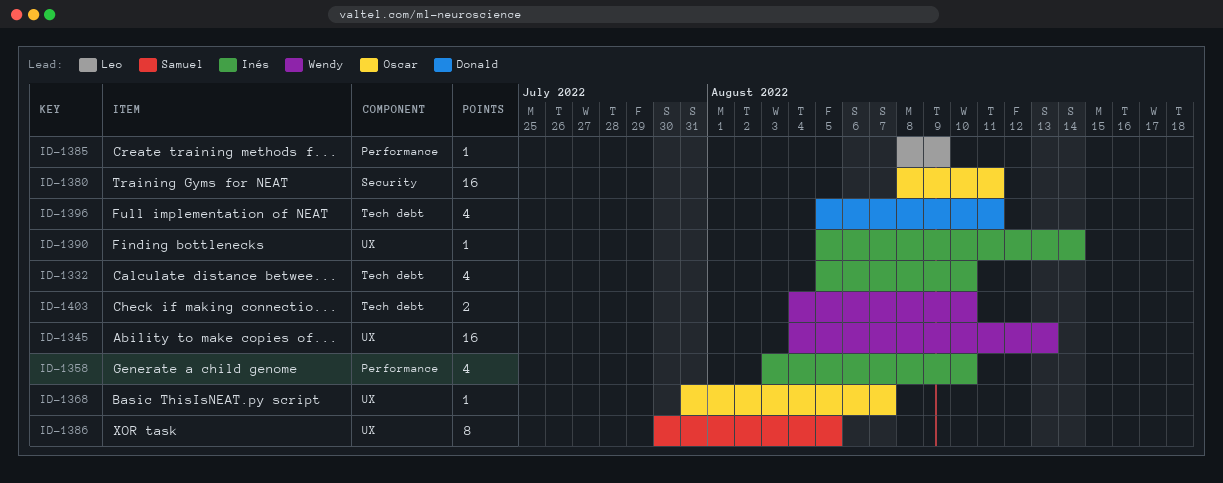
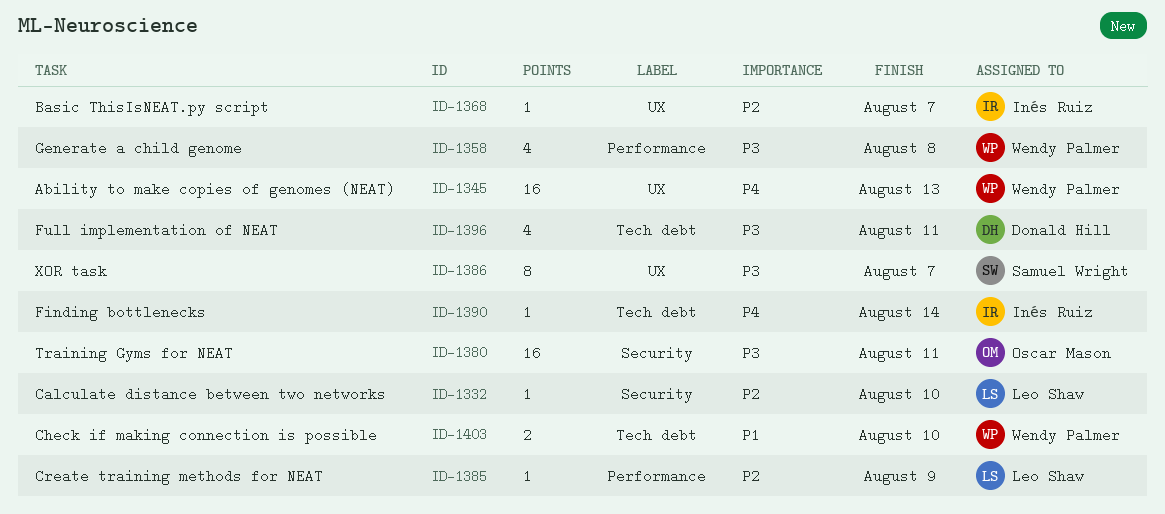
ID-1332, owner: Inés Ruiz -> Leo Shaw
ID-1332, label: Tech debt -> Security
ID-1332, estimate: 4 -> 1
ID-1358, owner: Inés Ruiz -> Wendy Palmer
ID-1358, due: Aug 10 -> Aug 8
ID-1368, owner: Oscar Mason -> Inés Ruiz
ID-1386, due: Aug 5 -> Aug 7
ID-1390, label: UX -> Tech debt

